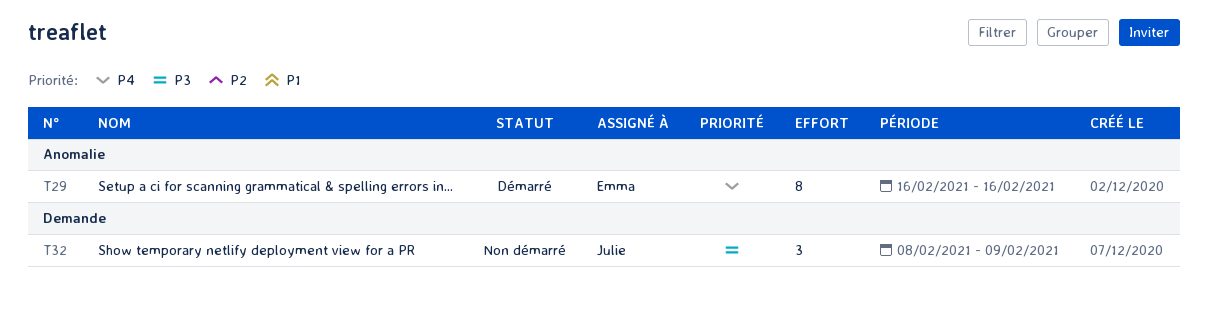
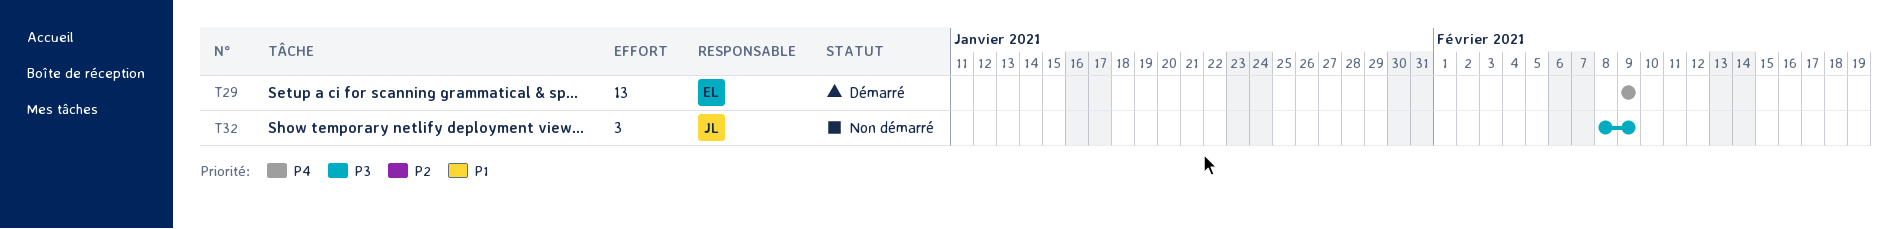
T29, estimate: 8 -> 13
T29, start: Feb 16 -> Feb 9
T29, due: Feb 16 -> Feb 9

